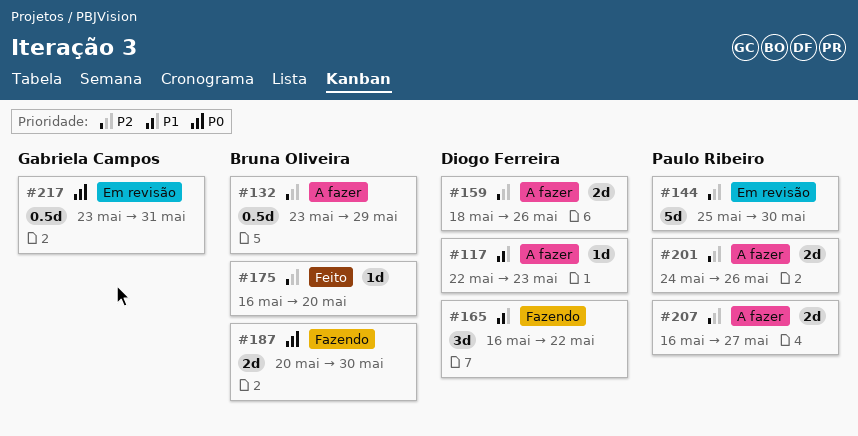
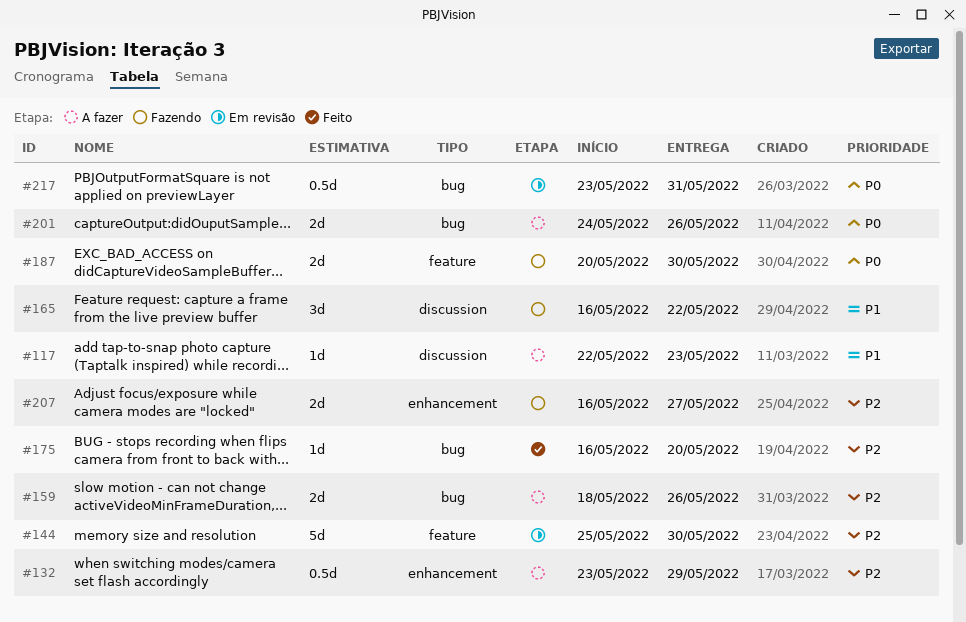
#201, priority: P2 -> P0
#207, status: A fazer -> Fazendo

